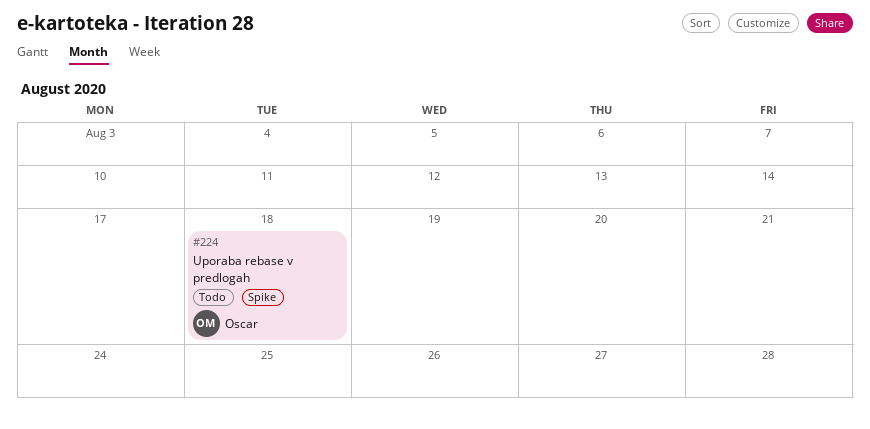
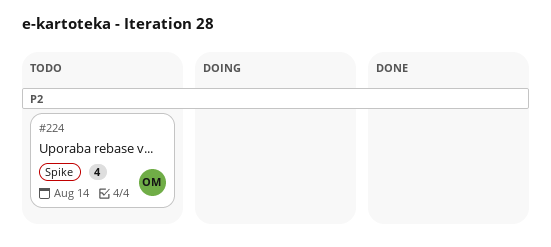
#224, due: Aug 18 -> Aug 14

